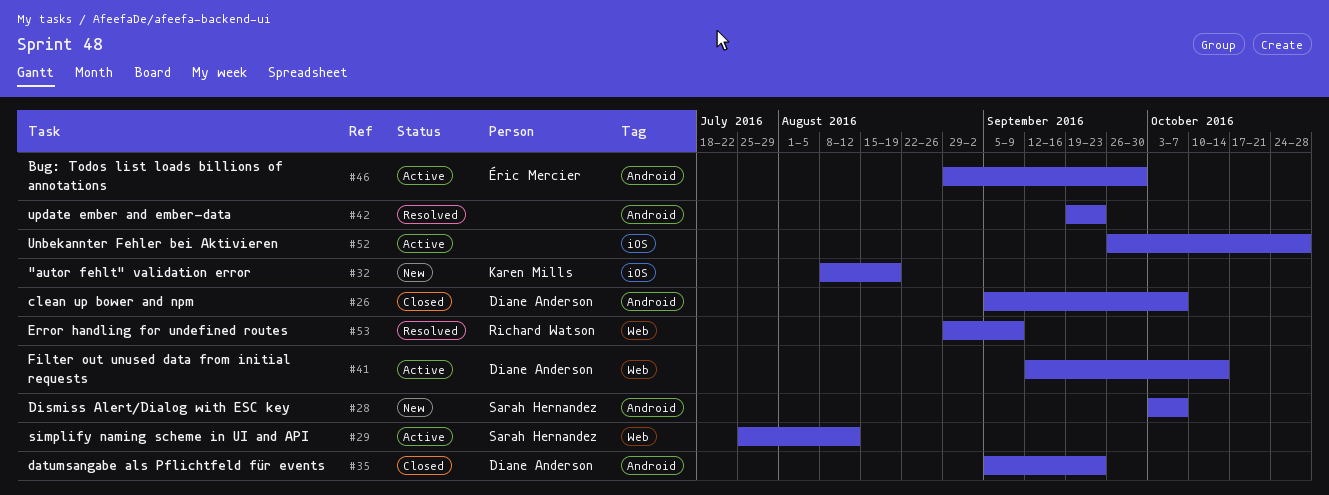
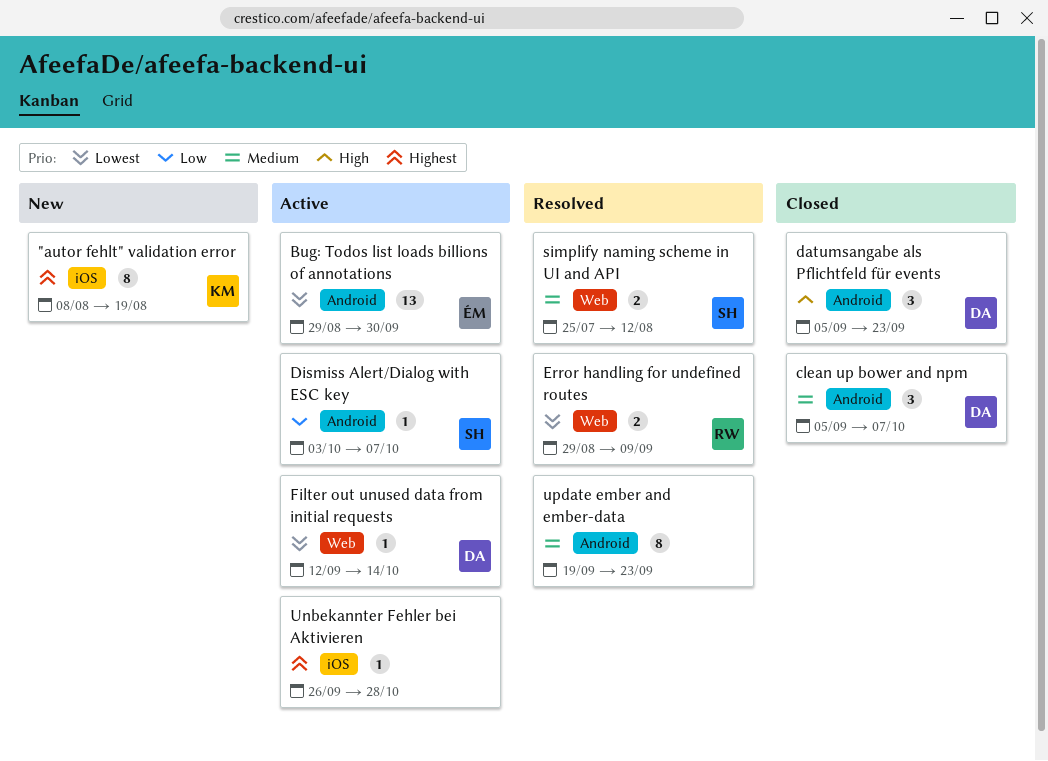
Dismiss Alert/Dialog with ESC key, status: New -> Active
simplify naming scheme in UI and API, status: Active -> Resolved

